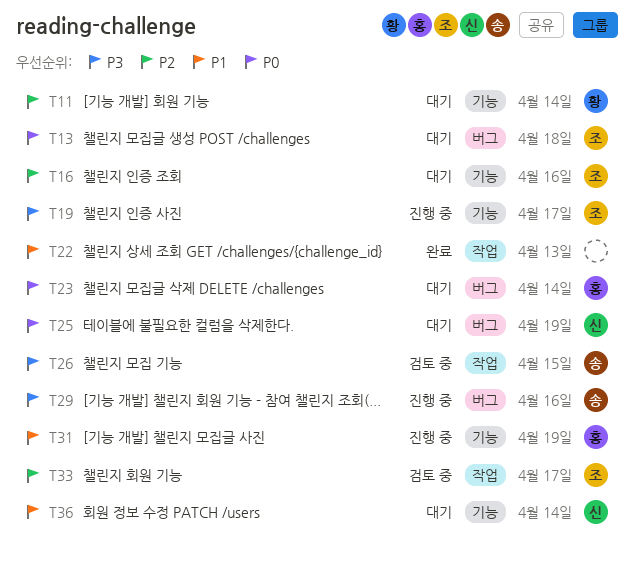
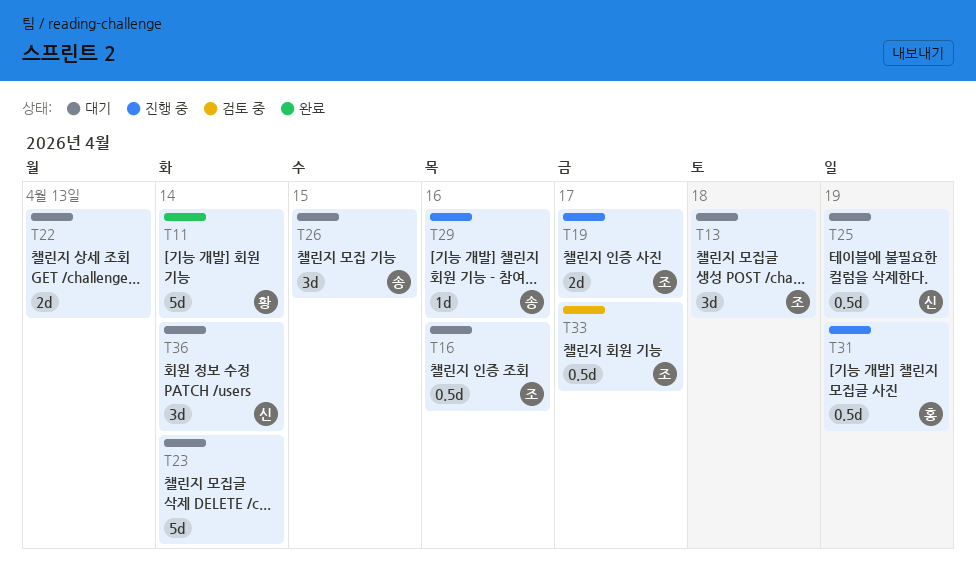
T11, status: 대기 -> 완료
T22, status: 완료 -> 대기
T23, owner: 홍 -> none
T26, status: 검토 중 -> 대기

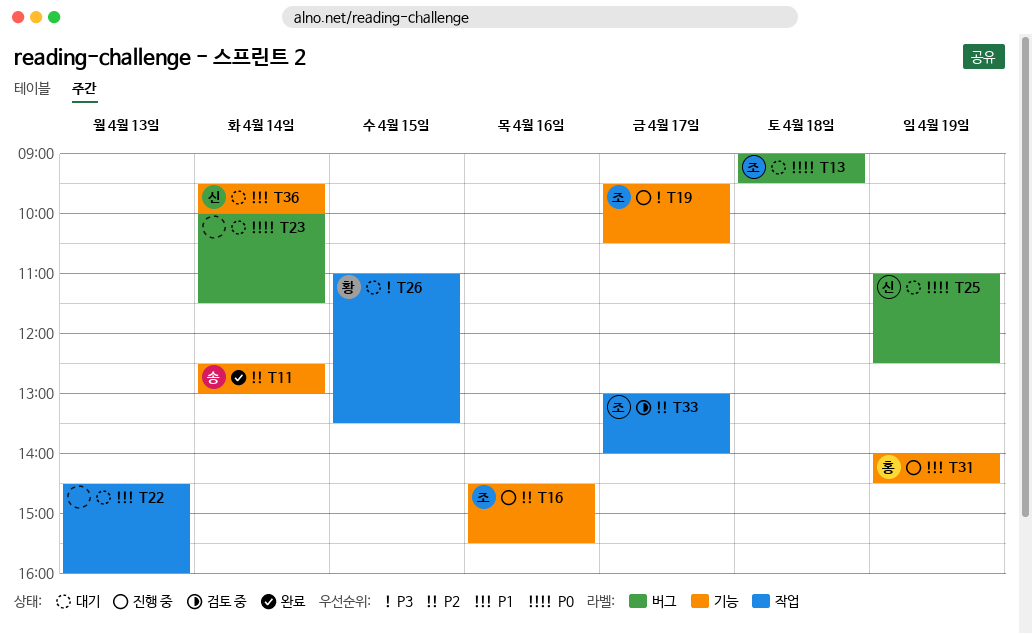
T11, owner: 황 -> 송
T16, status: 대기 -> 진행 중
T26, owner: 송 -> 황
T29: present -> none

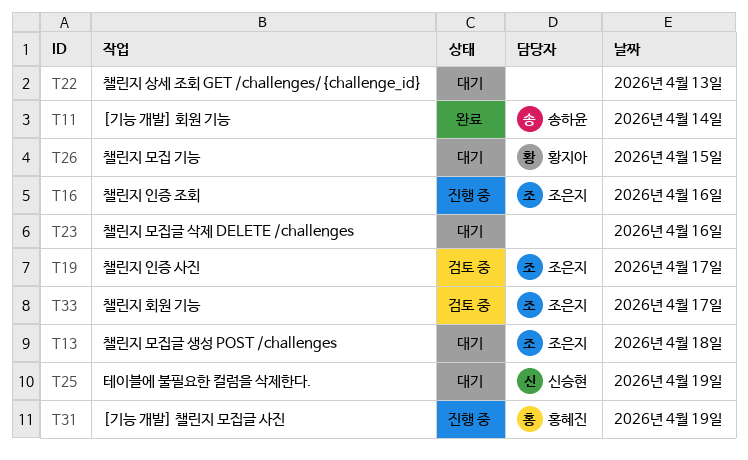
T19, status: 진행 중 -> 검토 중
T23, day: Apr 14 -> Apr 16
T36: present -> none

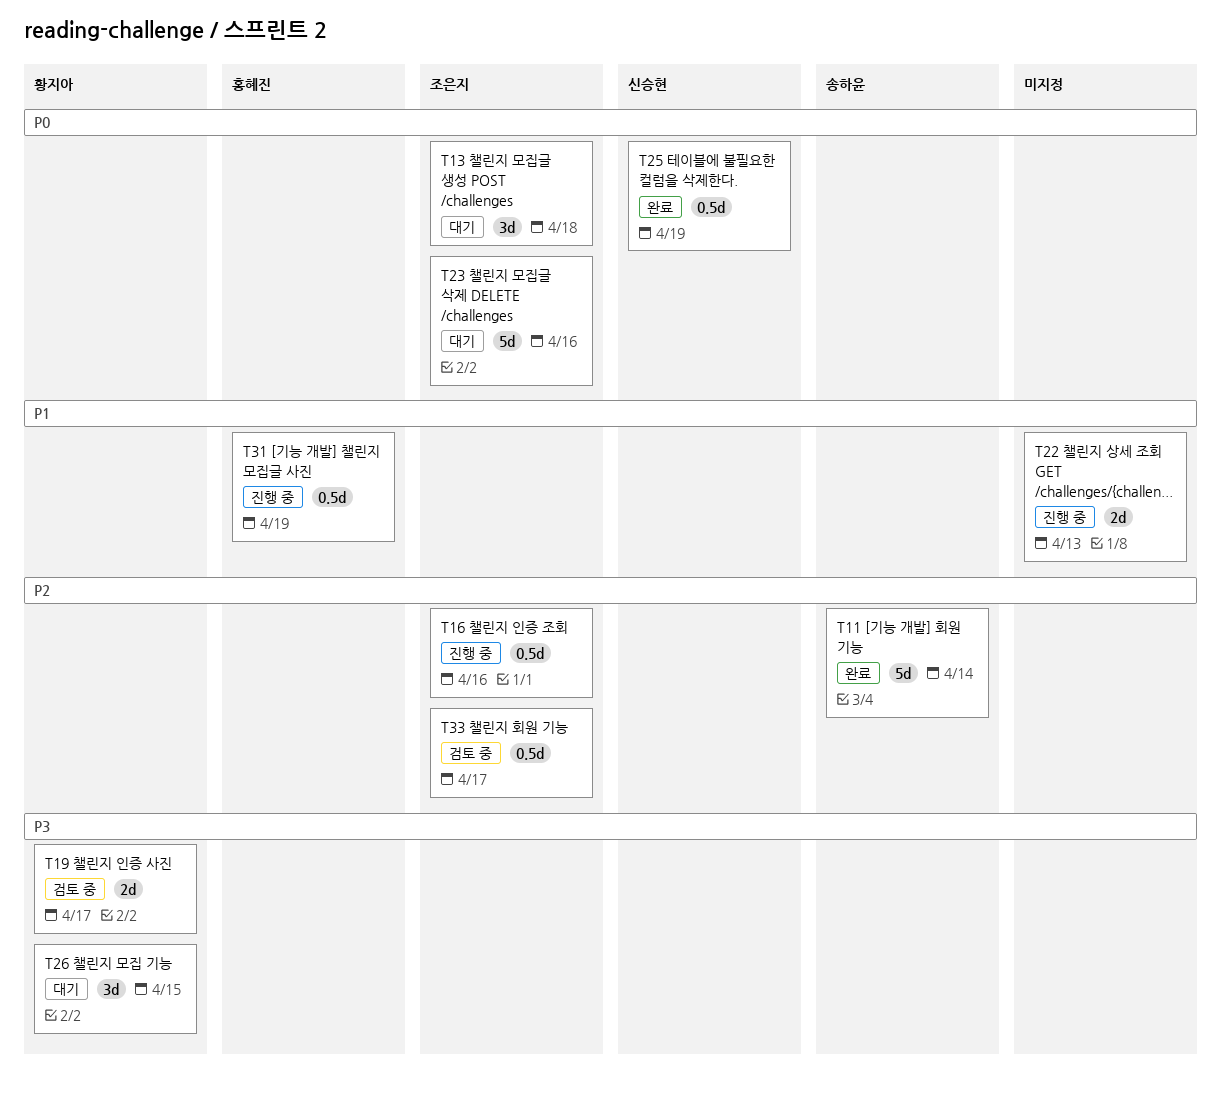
T19, owner: 조은지 -> 황지아
T22, status: 대기 -> 진행 중
T23, owner: none -> 조은지
T25, status: 대기 -> 완료

